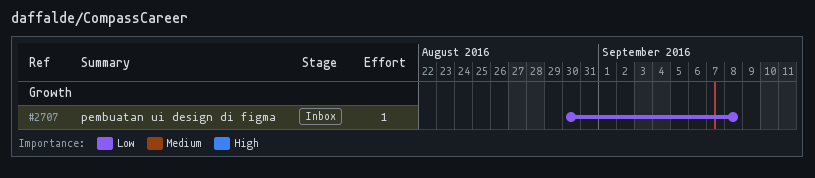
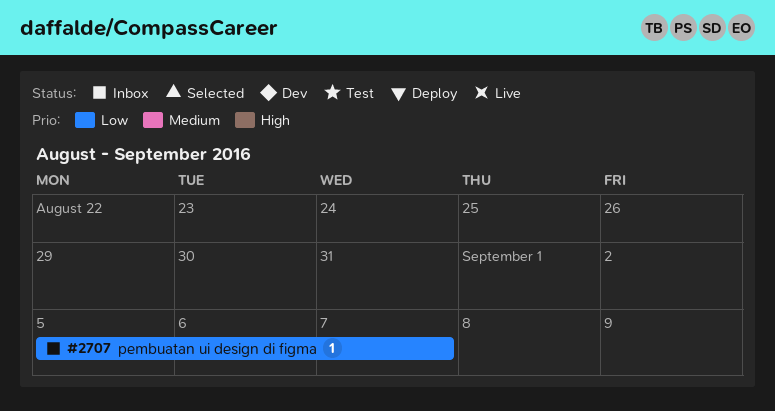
#2707, start: Aug 30 -> Sep 5
#2707, due: Sep 8 -> Sep 7

